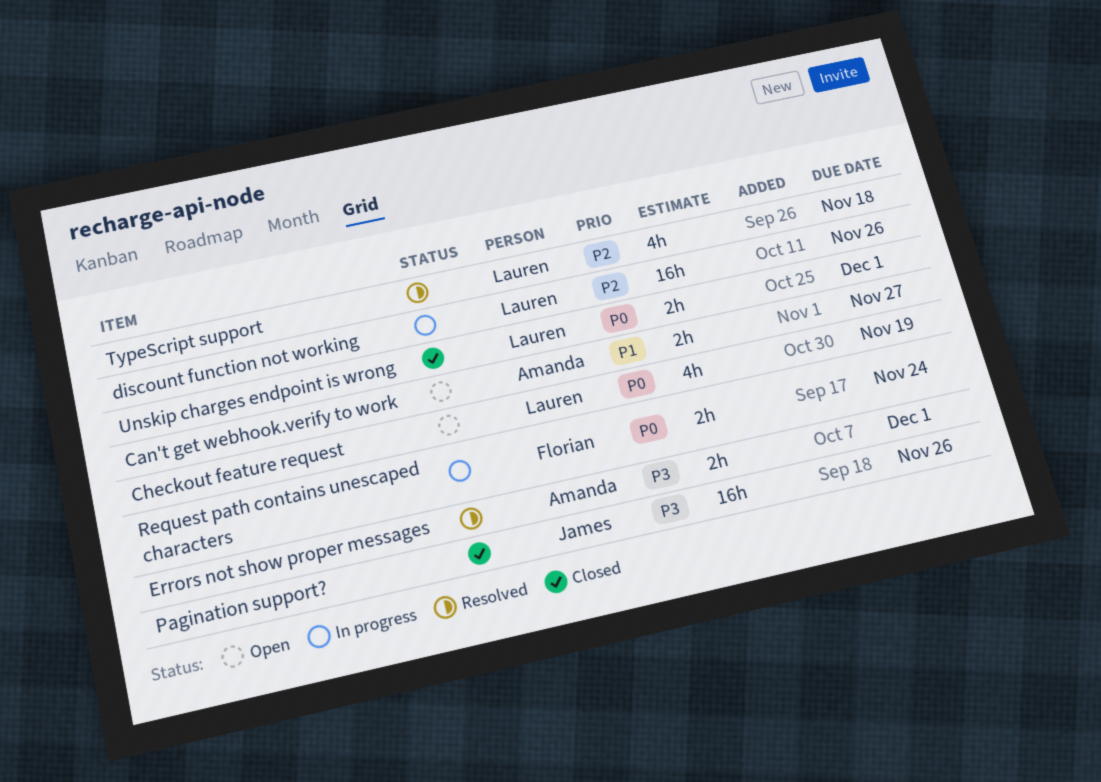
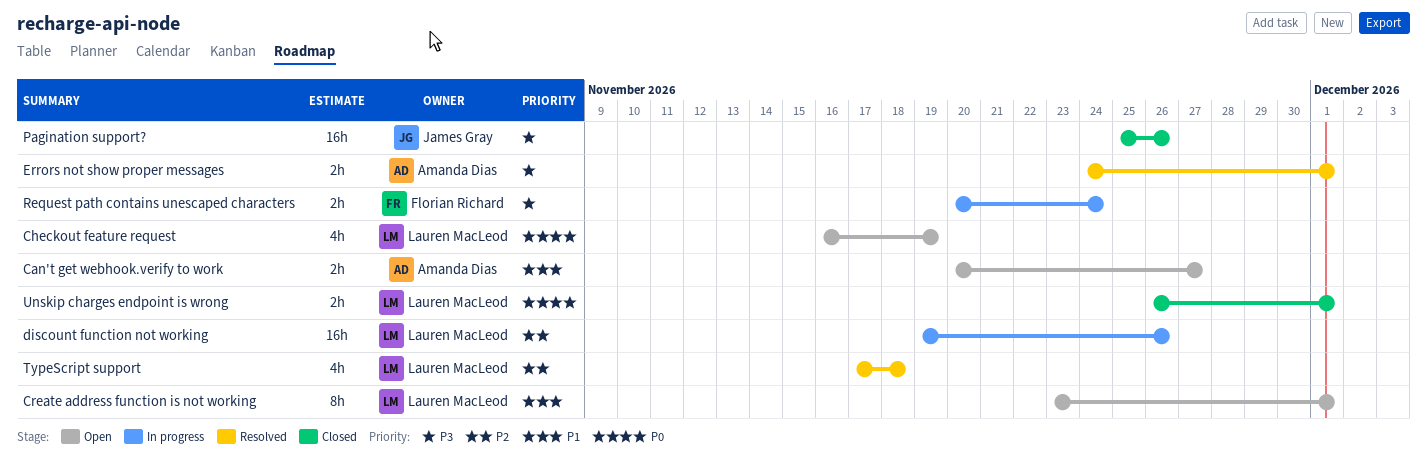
Create address function is not working: none -> present
Request path contains unescaped characters, priority: P0 -> P3

